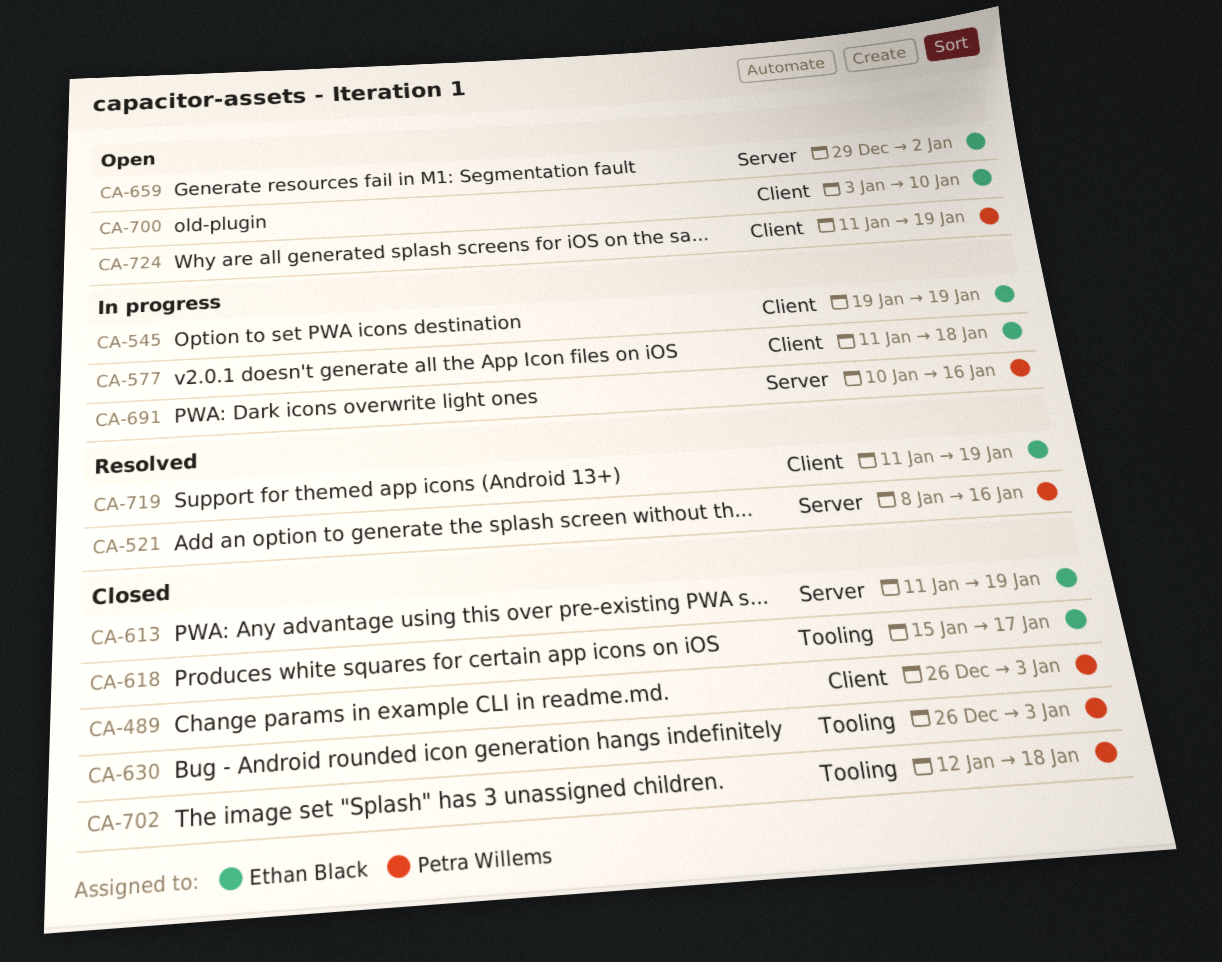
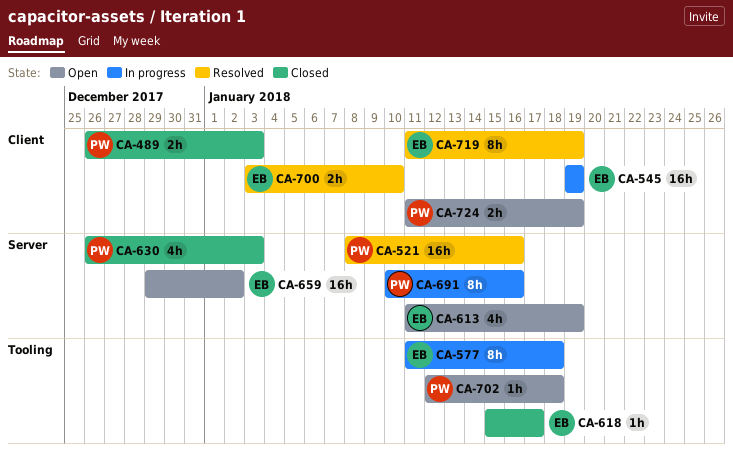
CA-577, label: Client -> Tooling
CA-613, status: Closed -> Open
CA-630, label: Tooling -> Server
CA-700, status: Open -> Resolved
CA-702, status: Closed -> Open

